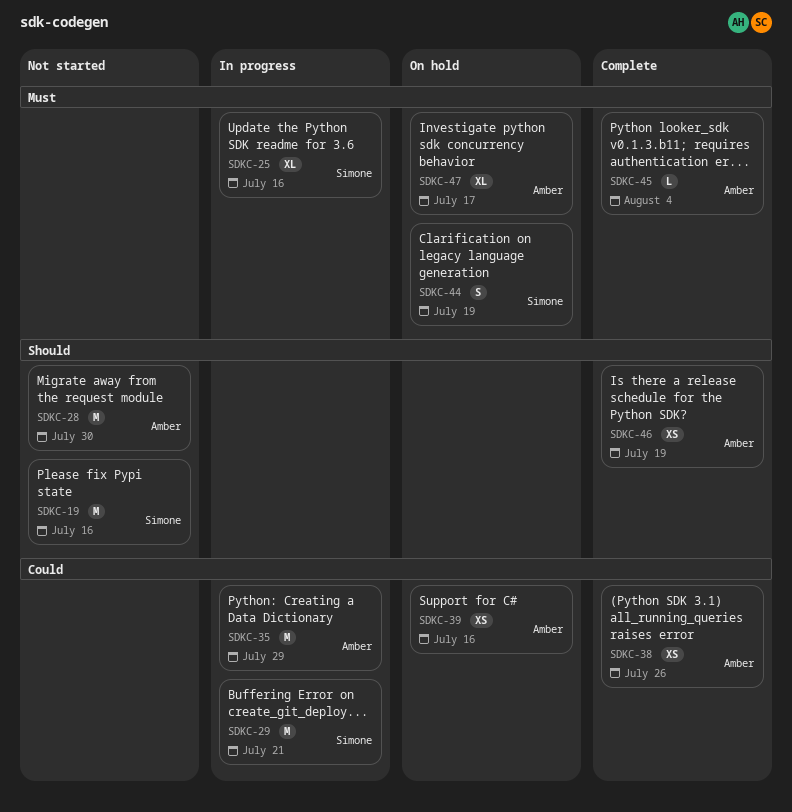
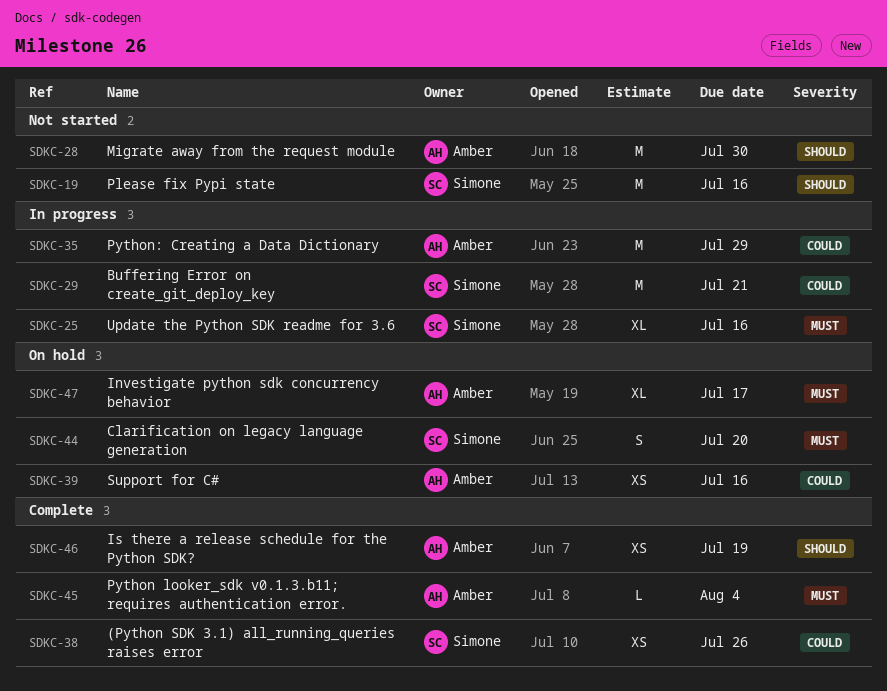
SDKC-38, owner: Amber -> Simone
SDKC-44, due: Jul 19 -> Jul 20

